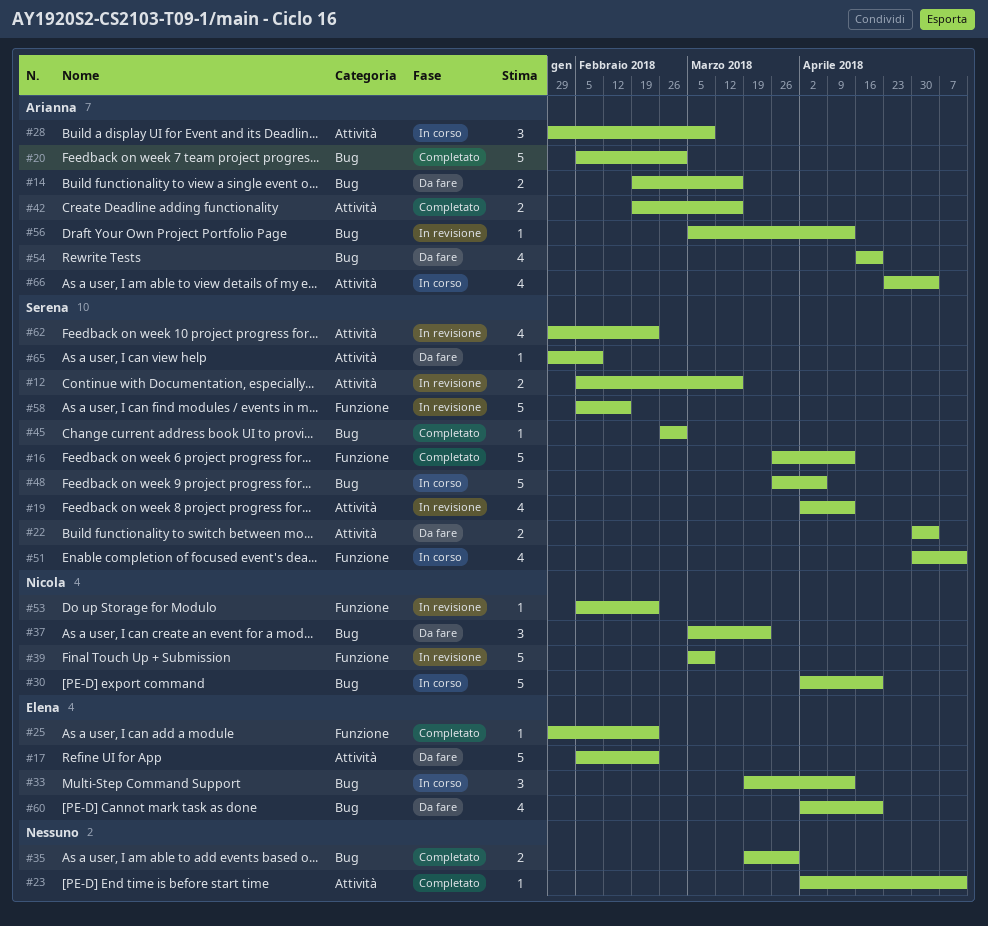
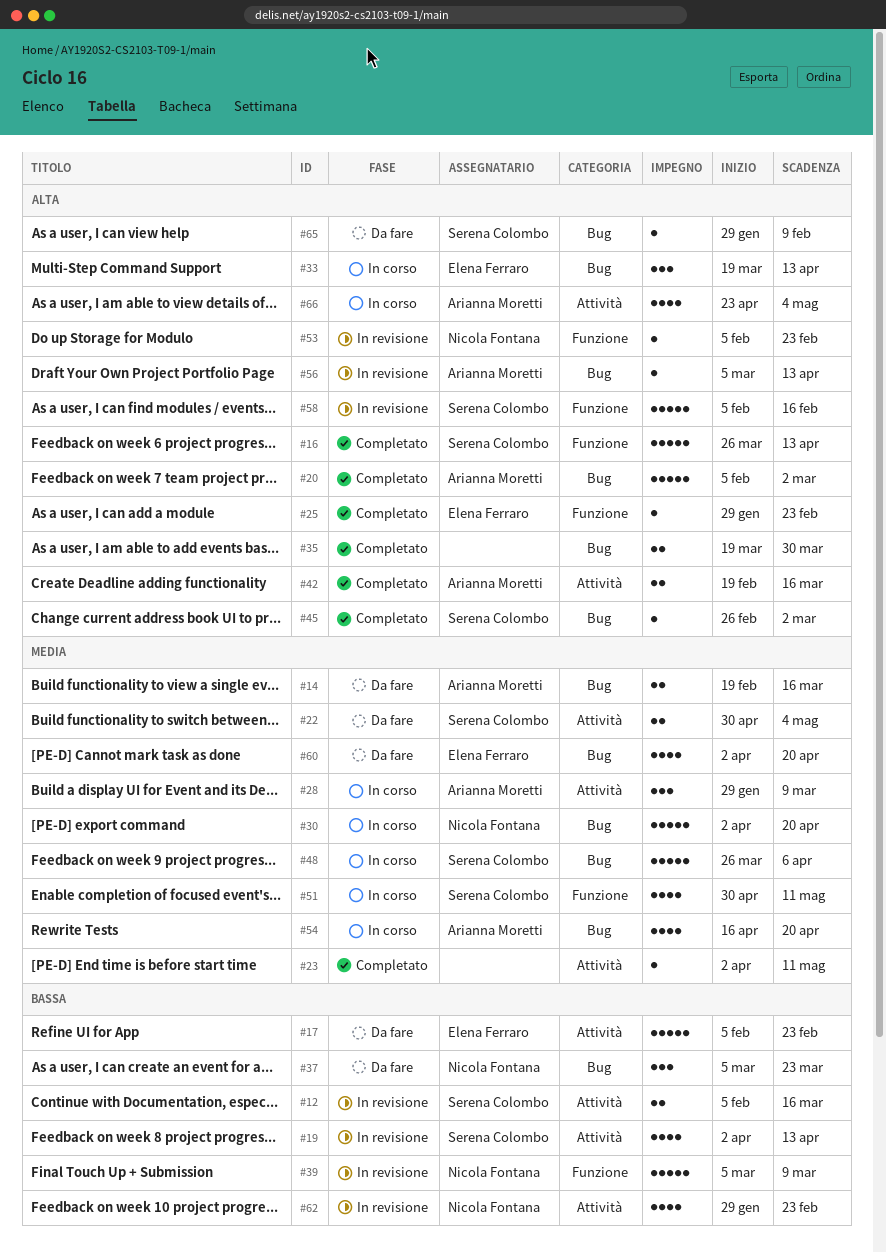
#54, status: Da fare -> In corso
#62, owner: Serena Colombo -> Nicola Fontana
#65, label: Attività -> Bug

